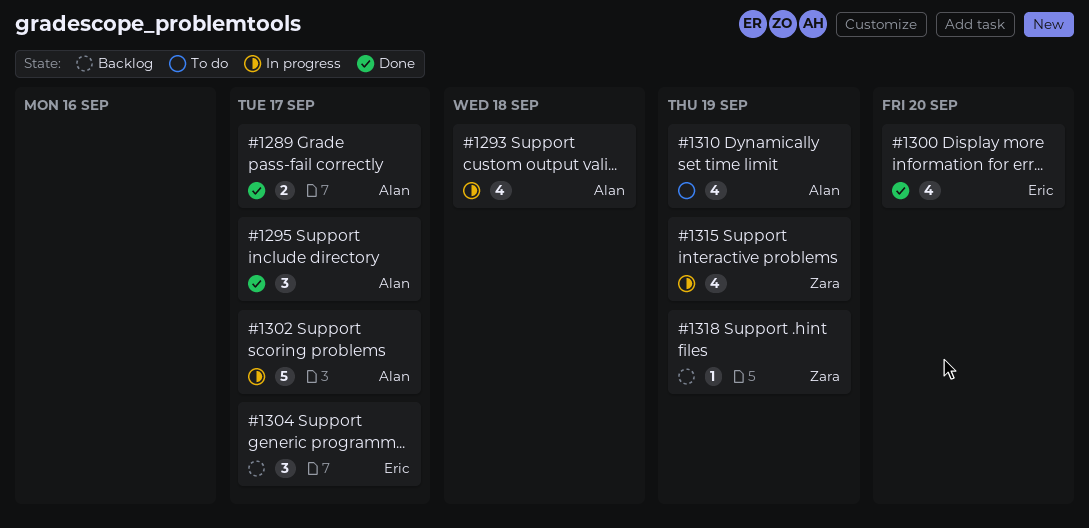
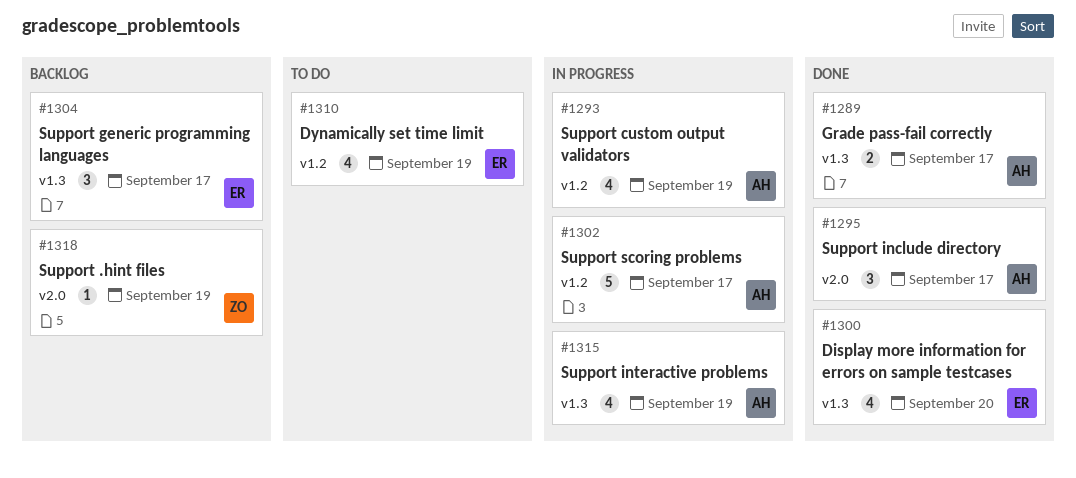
#1293, due: Sep 18 -> Sep 19
#1310, owner: Alan -> Eric
#1315, owner: Zara -> Alan

